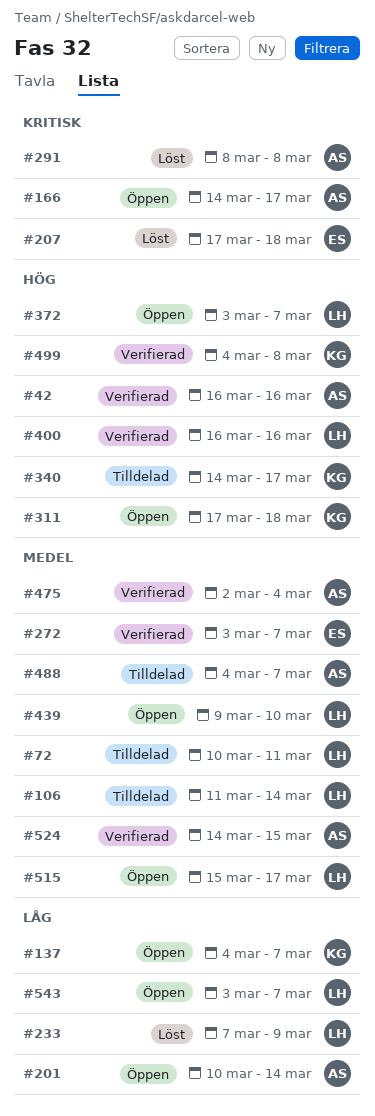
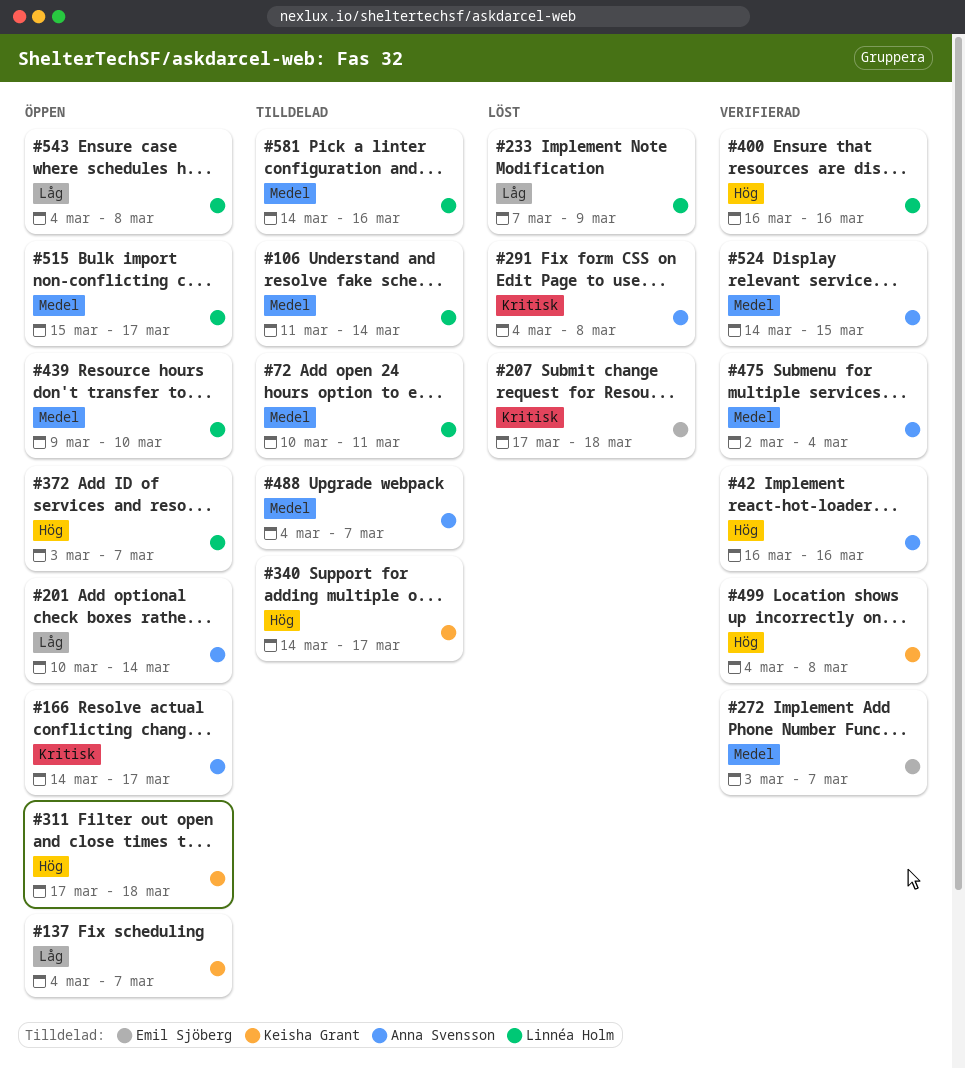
#291, start: Mar 8 -> Mar 4
#543, start: Mar 3 -> Mar 4
#543, due: Mar 7 -> Mar 8
#581: none -> present

